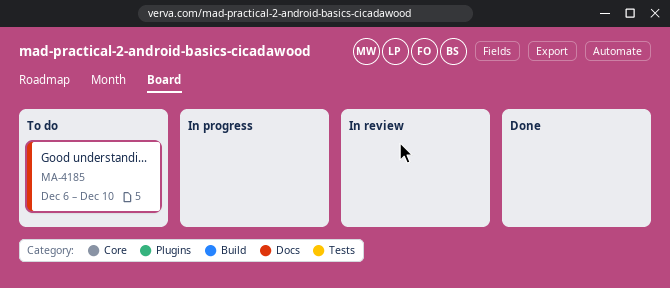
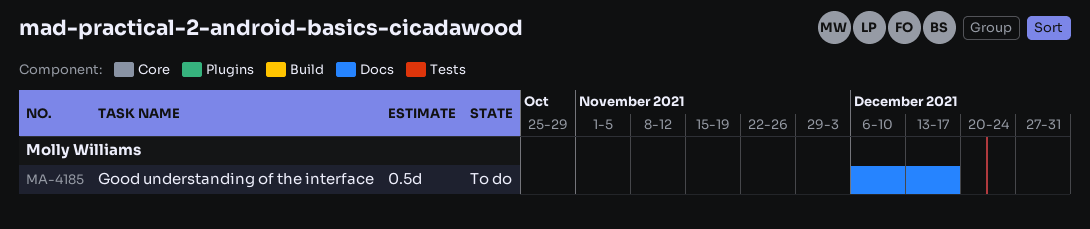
MA-4185, due: Dec 10 -> Dec 17

